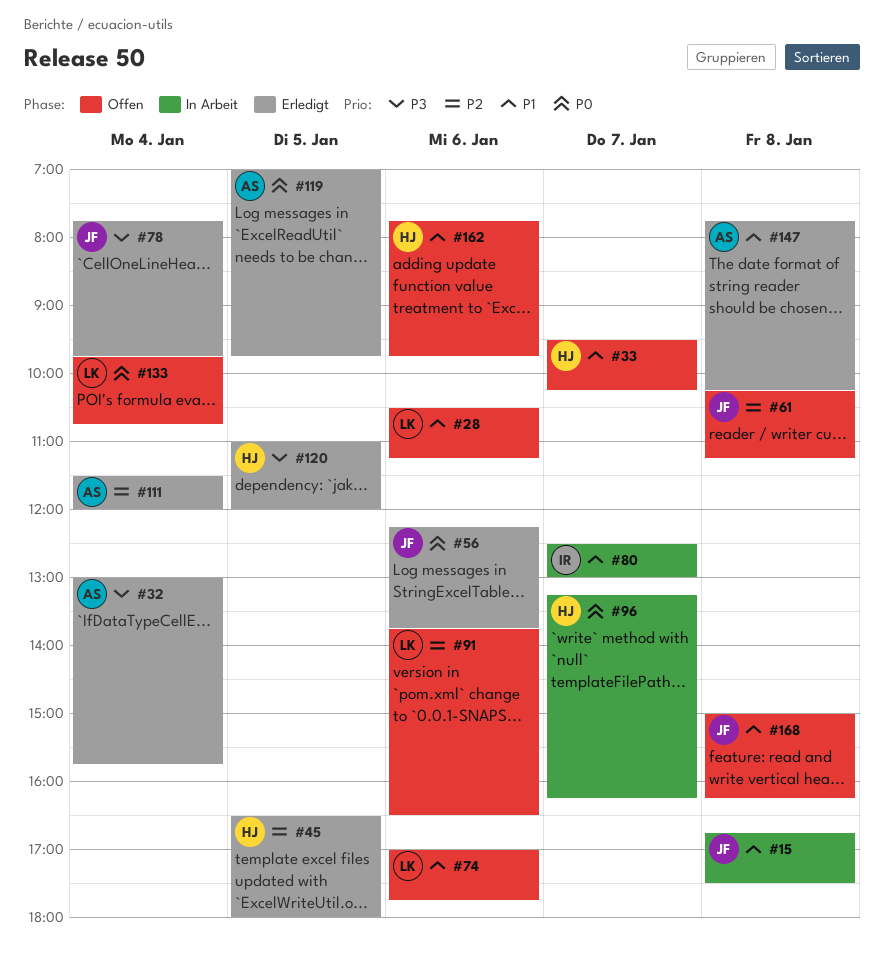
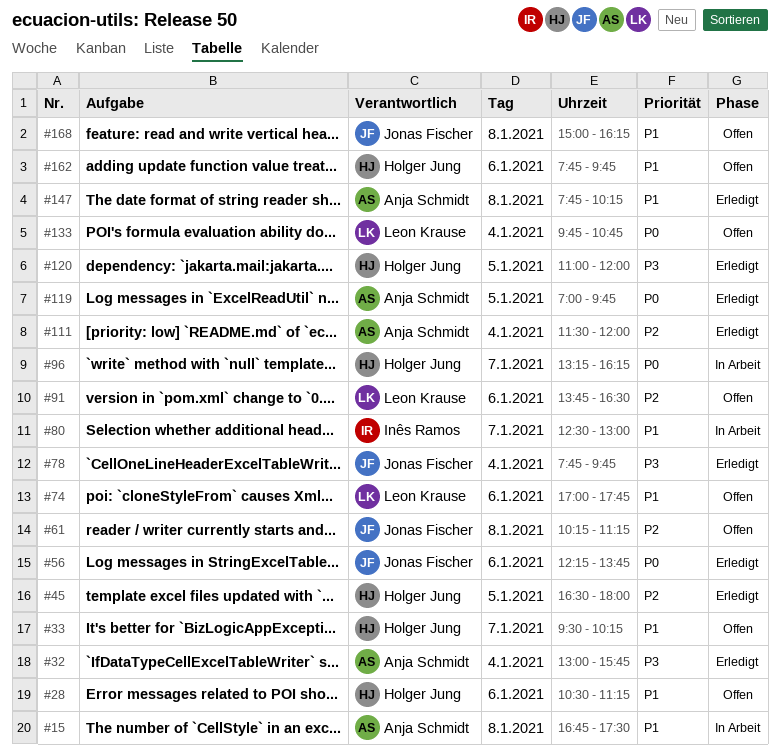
#15, owner: Jonas Fischer -> Anja Schmidt
#28, owner: Leon Krause -> Holger Jung

